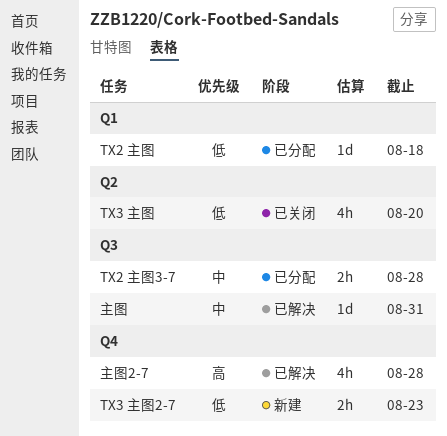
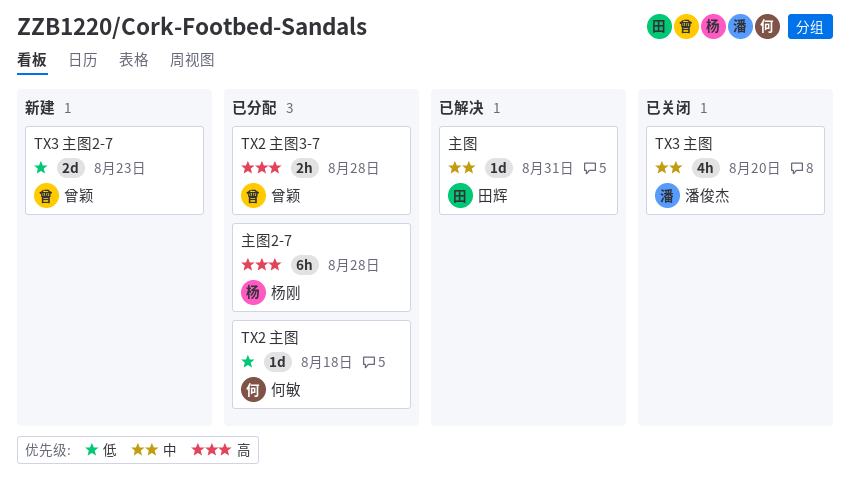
TX2 主图3-7, priority: 中 -> 高
TX3 主图, priority: 低 -> 中
TX3 主图2-7, estimate: 2h -> 2d
主图2-7, status: 已解决 -> 已分配
主图2-7, estimate: 4h -> 6h

